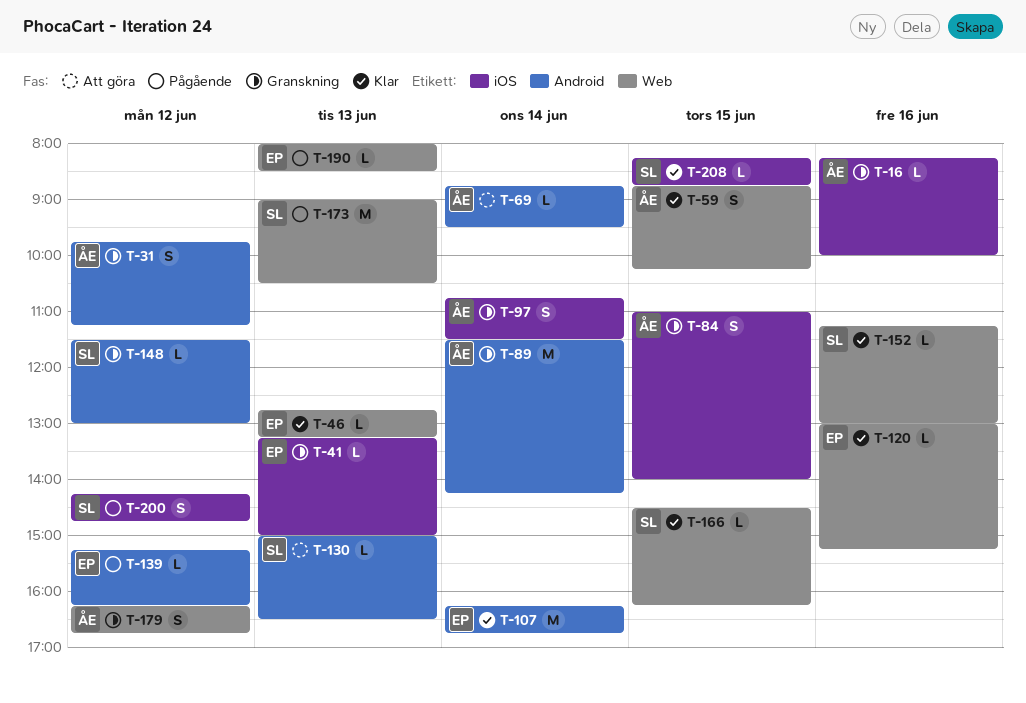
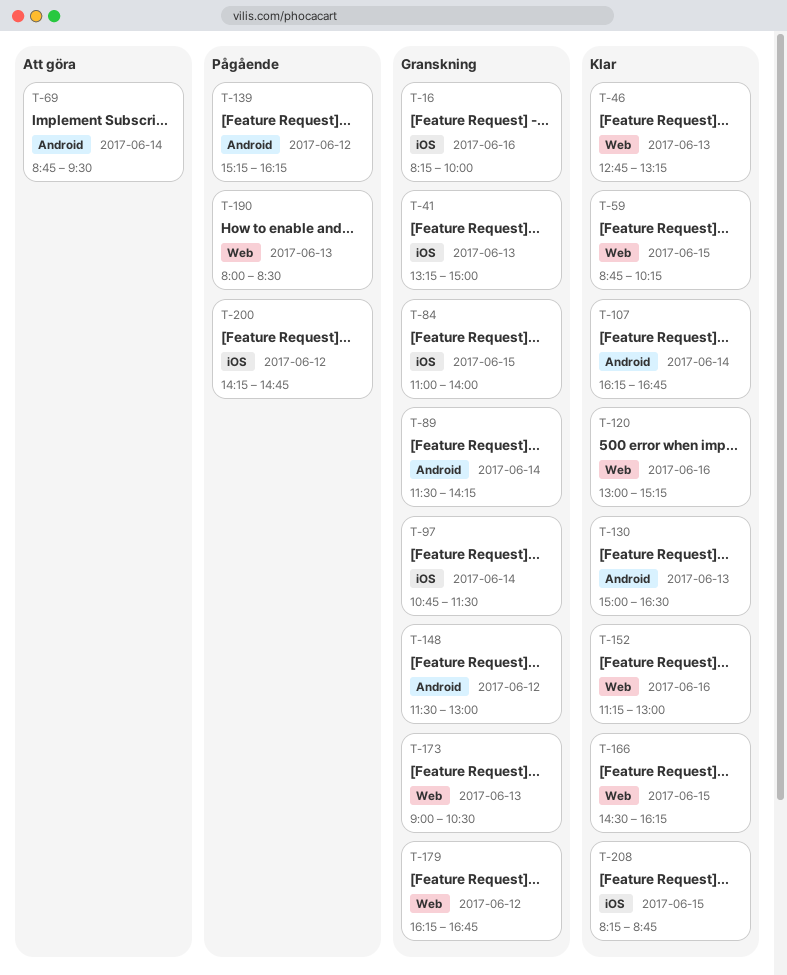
T-31: present -> none
T-130, status: Att göra -> Klar
T-173, status: Pågående -> Granskning

